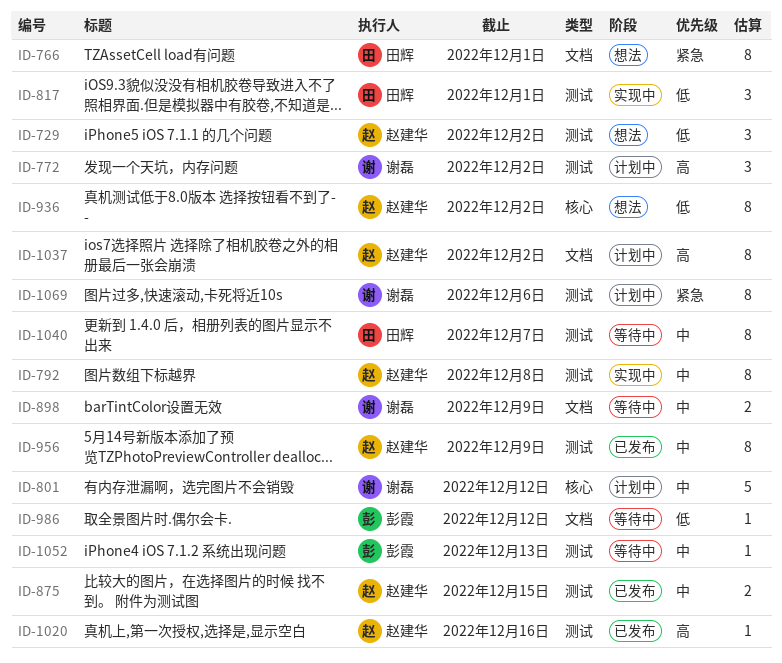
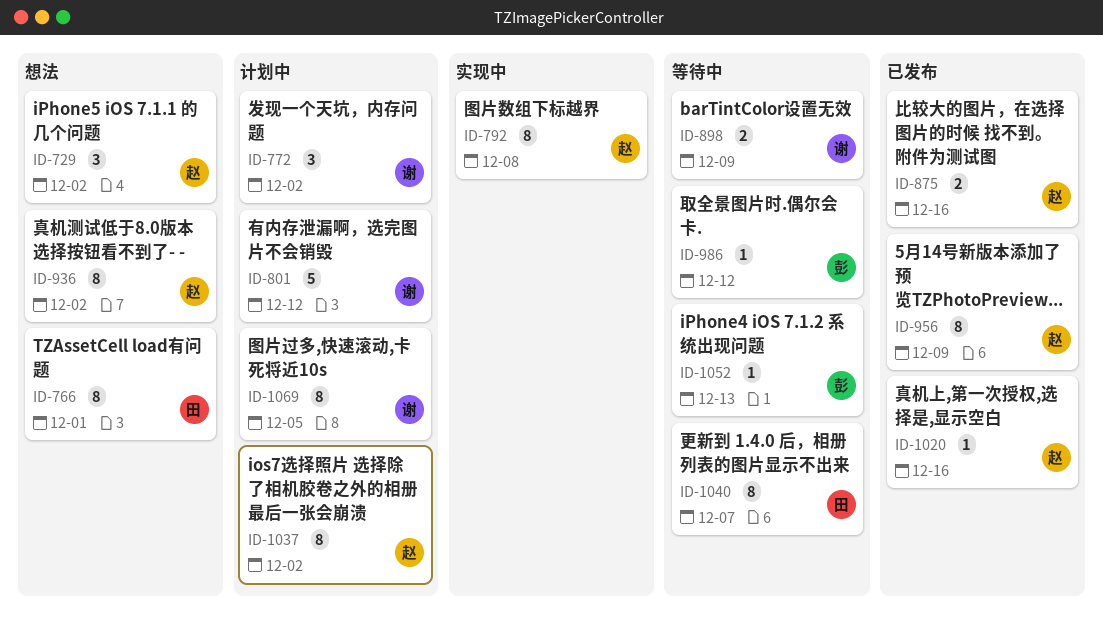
ID-817: present -> none
ID-875, due: Dec 15 -> Dec 16
ID-1069, due: Dec 6 -> Dec 5

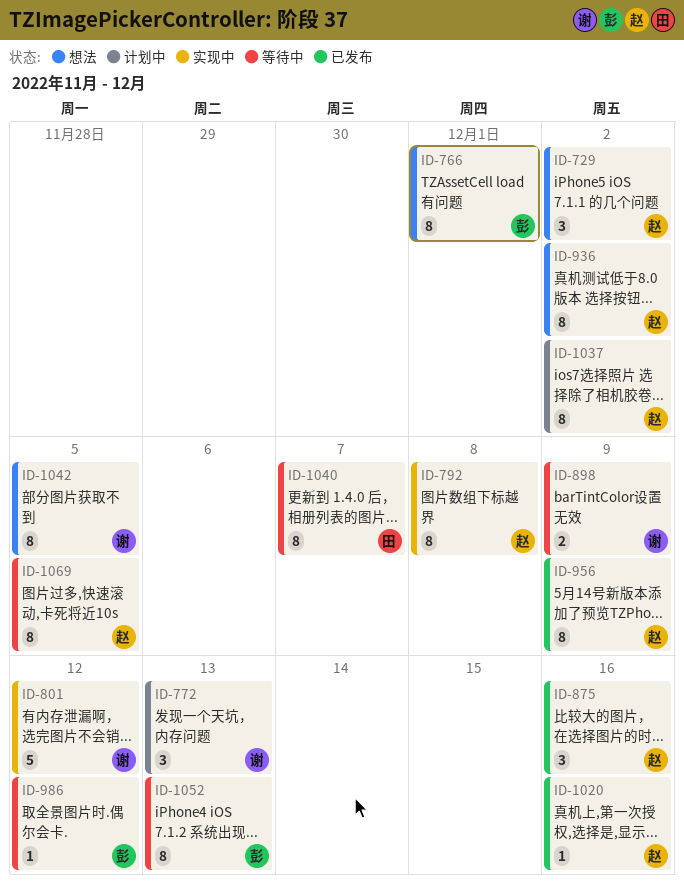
ID-766, owner: 田 -> 彭
ID-772, due: Dec 2 -> Dec 13
ID-801, status: 计划中 -> 实现中
ID-875, estimate: 2 -> 3
ID-1042: none -> present
ID-1052, estimate: 1 -> 8
ID-1069, status: 计划中 -> 等待中
ID-1069, owner: 谢 -> 赵

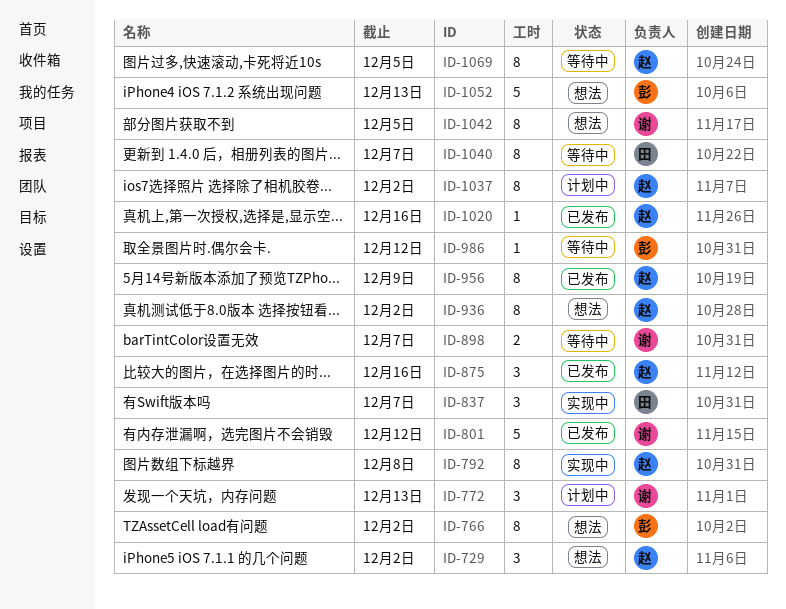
ID-766, due: Dec 1 -> Dec 2
ID-801, status: 实现中 -> 已发布
ID-837: none -> present
ID-898, due: Dec 9 -> Dec 7
ID-1052, status: 等待中 -> 想法
ID-1052, estimate: 8 -> 5

